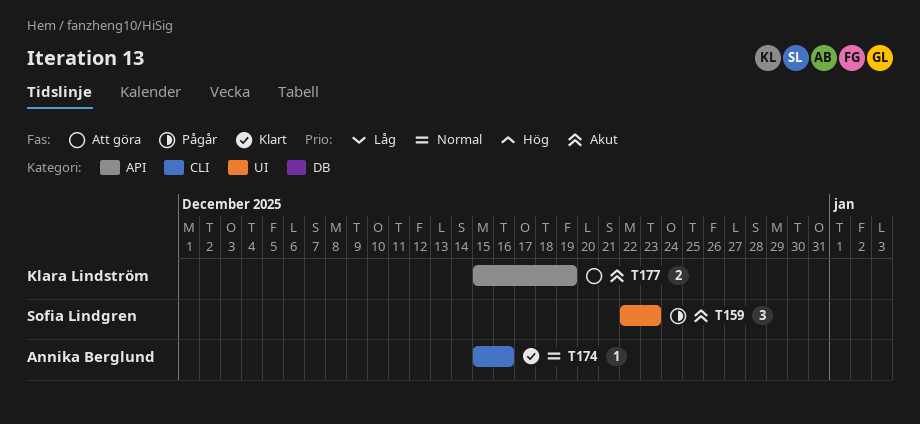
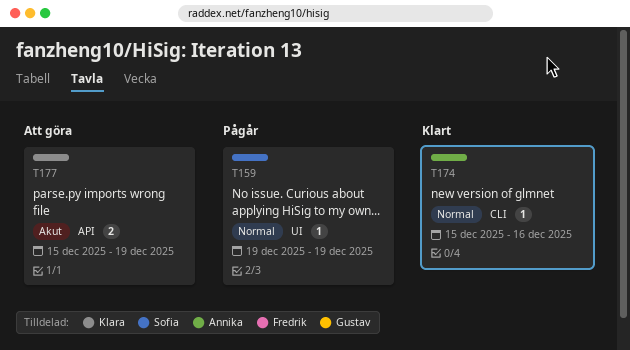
T159, priority: Akut -> Normal
T159, estimate: 3 -> 1
T159, start: Dec 22 -> Dec 19
T159, due: Dec 23 -> Dec 19

